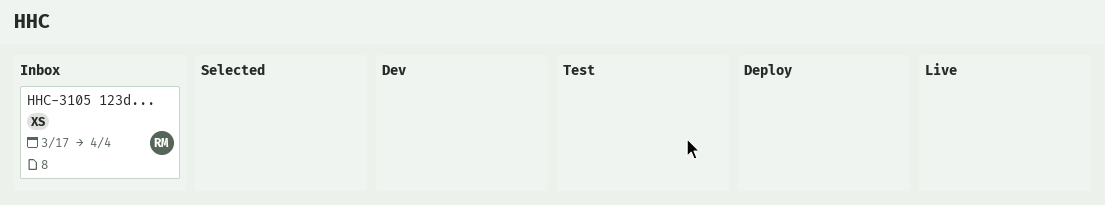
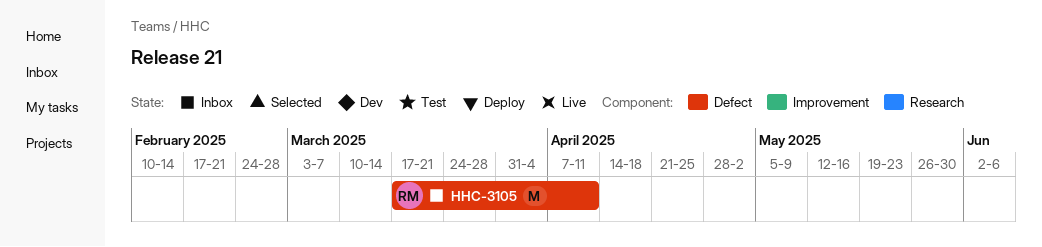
HHC-3105, estimate: XS -> M
HHC-3105, due: Apr 4 -> Apr 11

